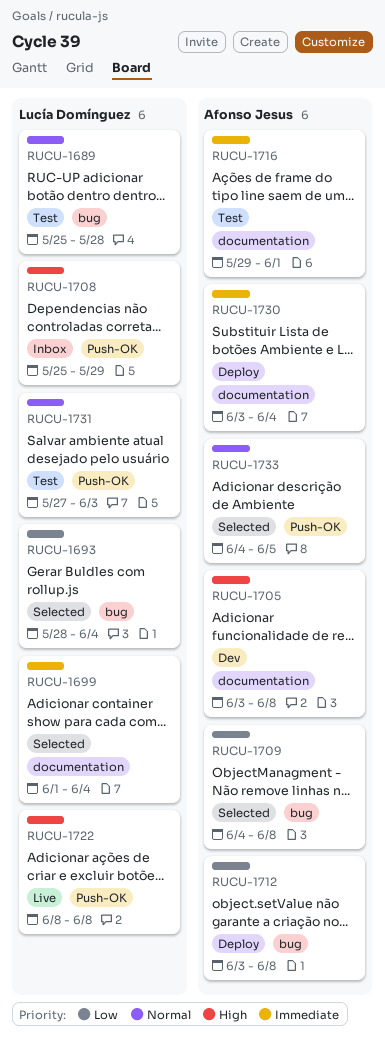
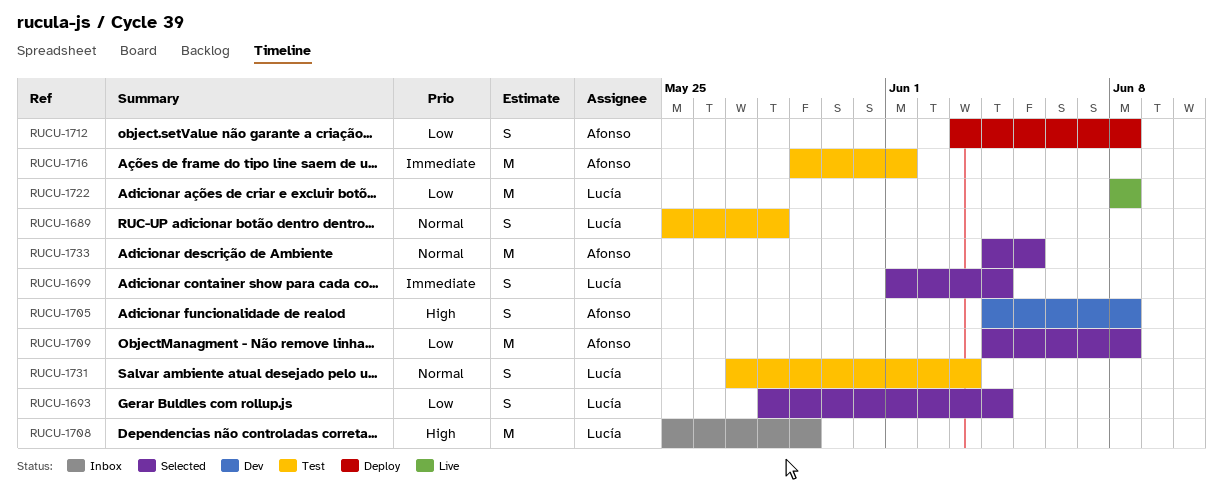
RUCU-1705, start: Jun 3 -> Jun 4
RUCU-1722, priority: High -> Low
RUCU-1730: present -> none

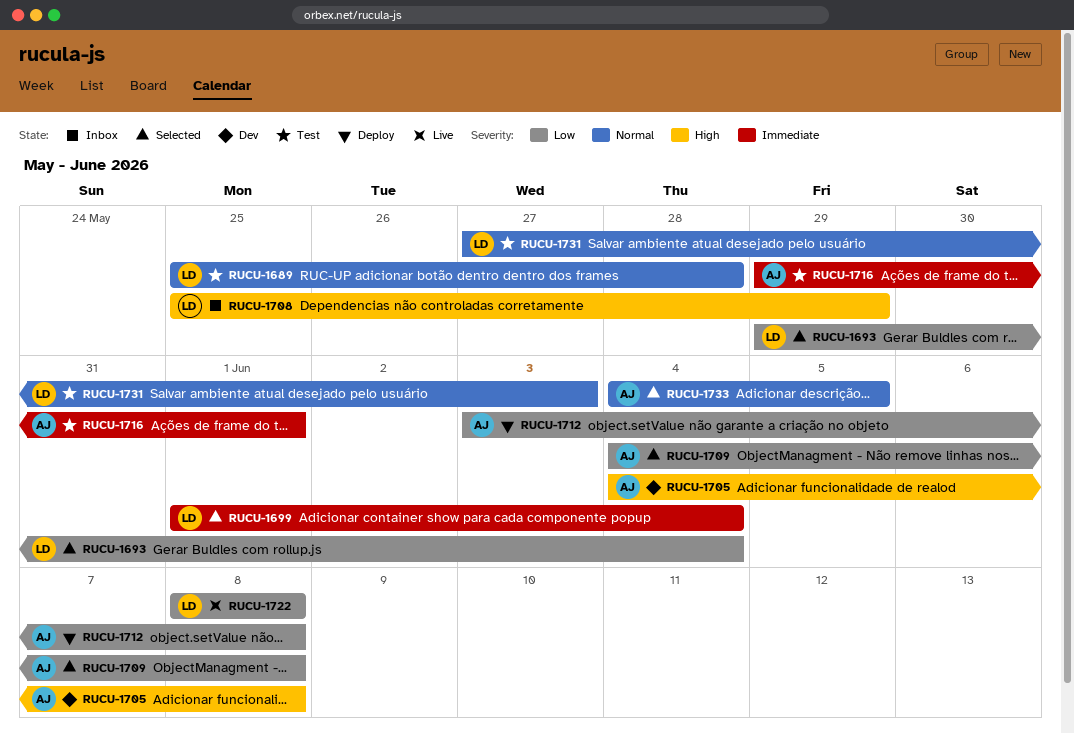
RUCU-1693, start: May 28 -> May 29

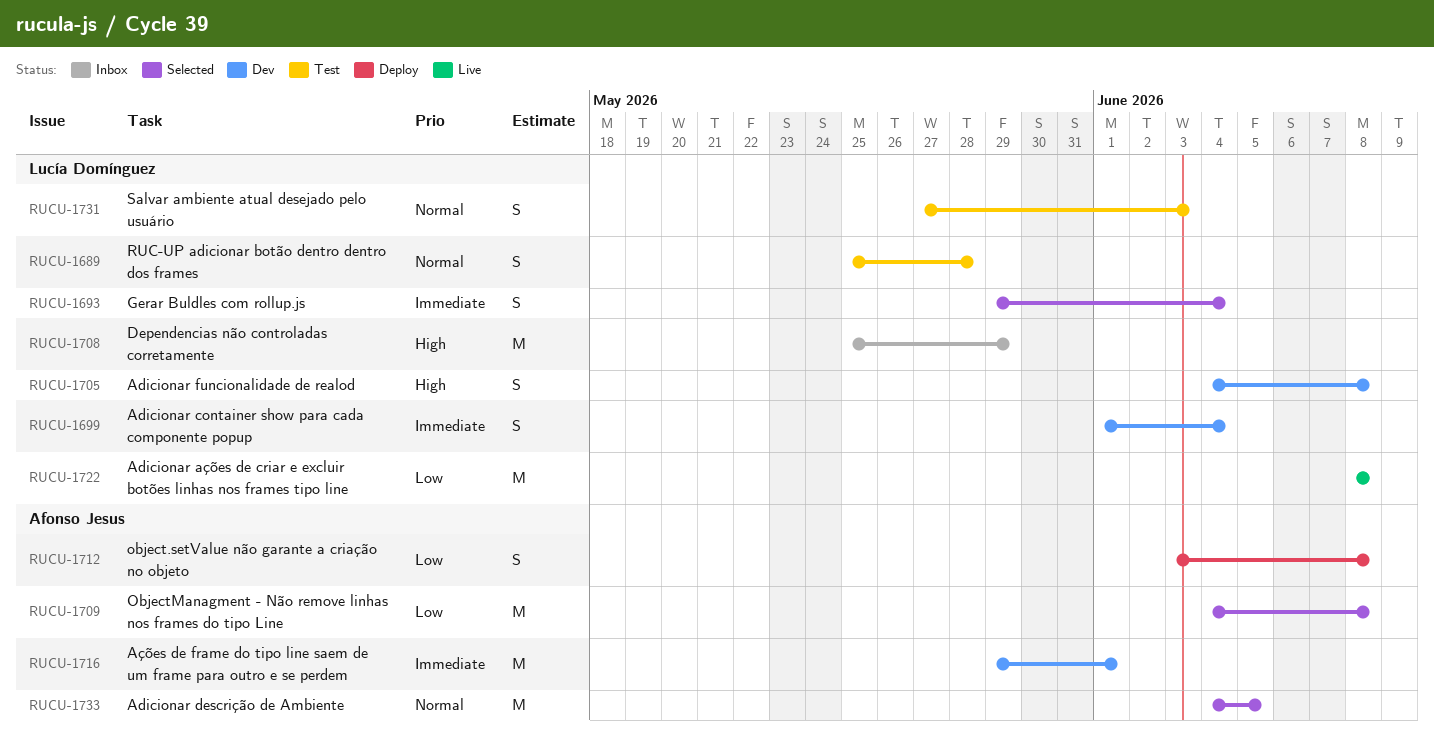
RUCU-1693, priority: Low -> Immediate
RUCU-1699, status: Selected -> Dev
RUCU-1705, owner: Afonso Jesus -> Lucía Domínguez
RUCU-1716, status: Test -> Dev

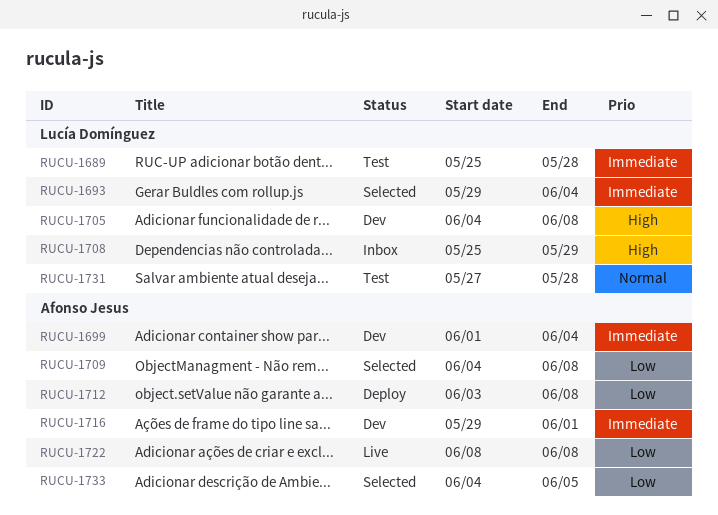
RUCU-1689, priority: Normal -> Immediate
RUCU-1699, owner: Lucía Domínguez -> Afonso Jesus
RUCU-1722, owner: Lucía Domínguez -> Afonso Jesus
RUCU-1731, due: Jun 3 -> May 28
RUCU-1733, priority: Normal -> Low

